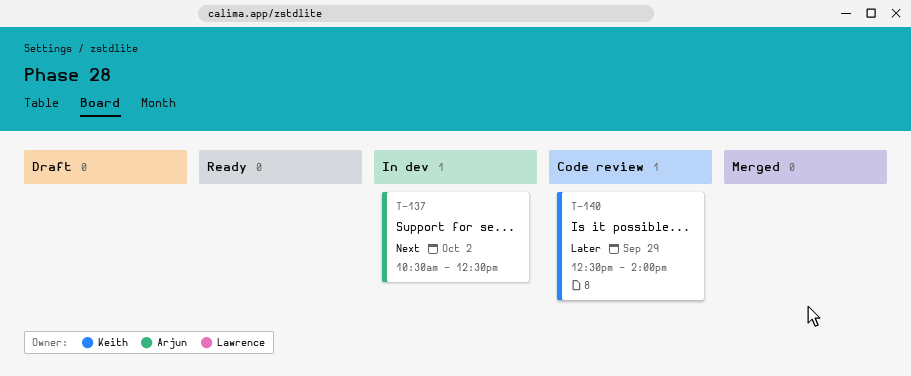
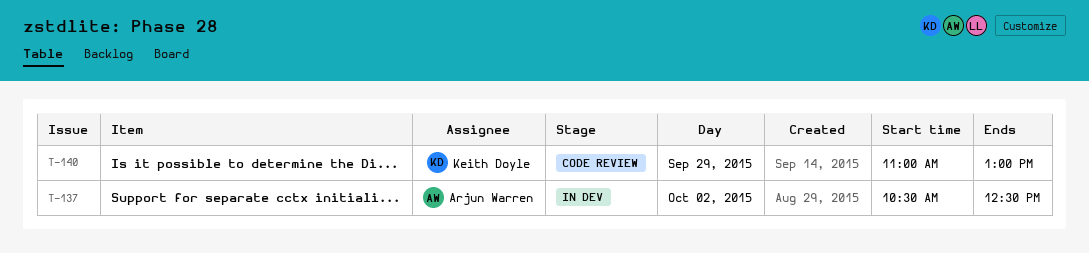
T-140, begins: 12:30 -> 11:00
T-140, ends: 14:00 -> 13:00

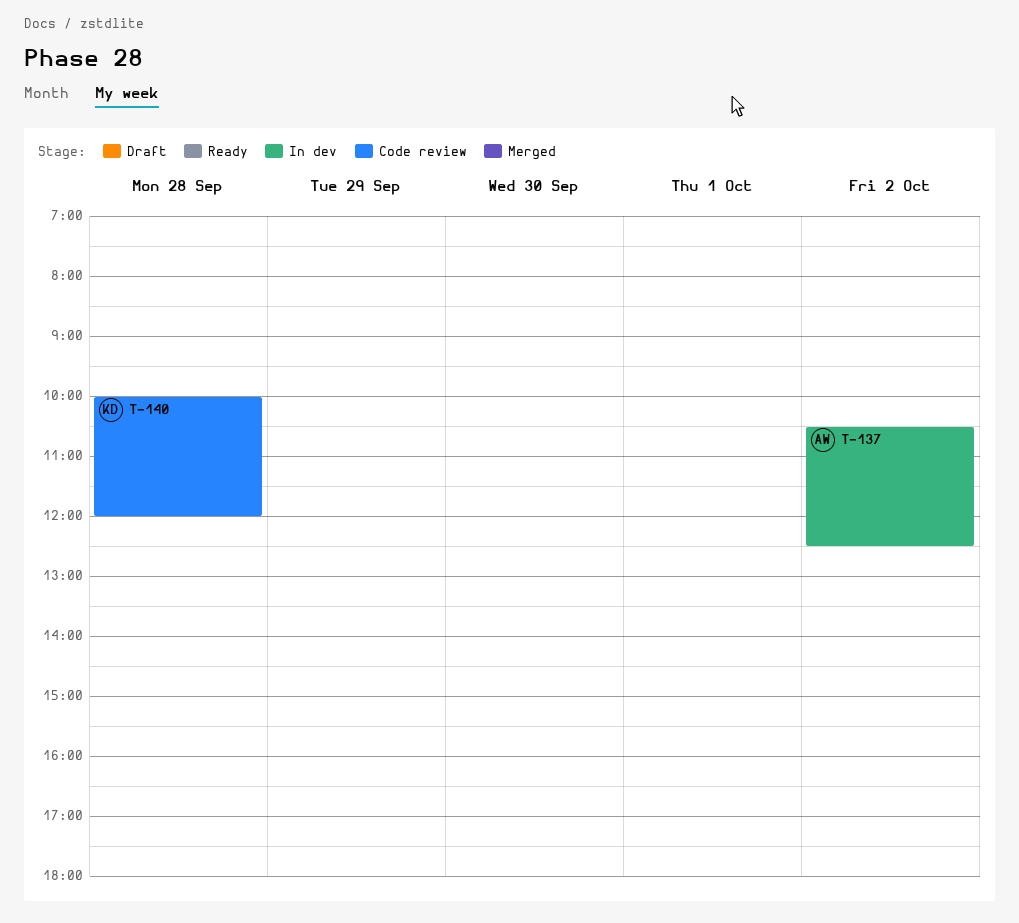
T-140, day: Sep 29 -> Sep 28
T-140, begins: 11:00 -> 10:00
T-140, ends: 13:00 -> 12:00

